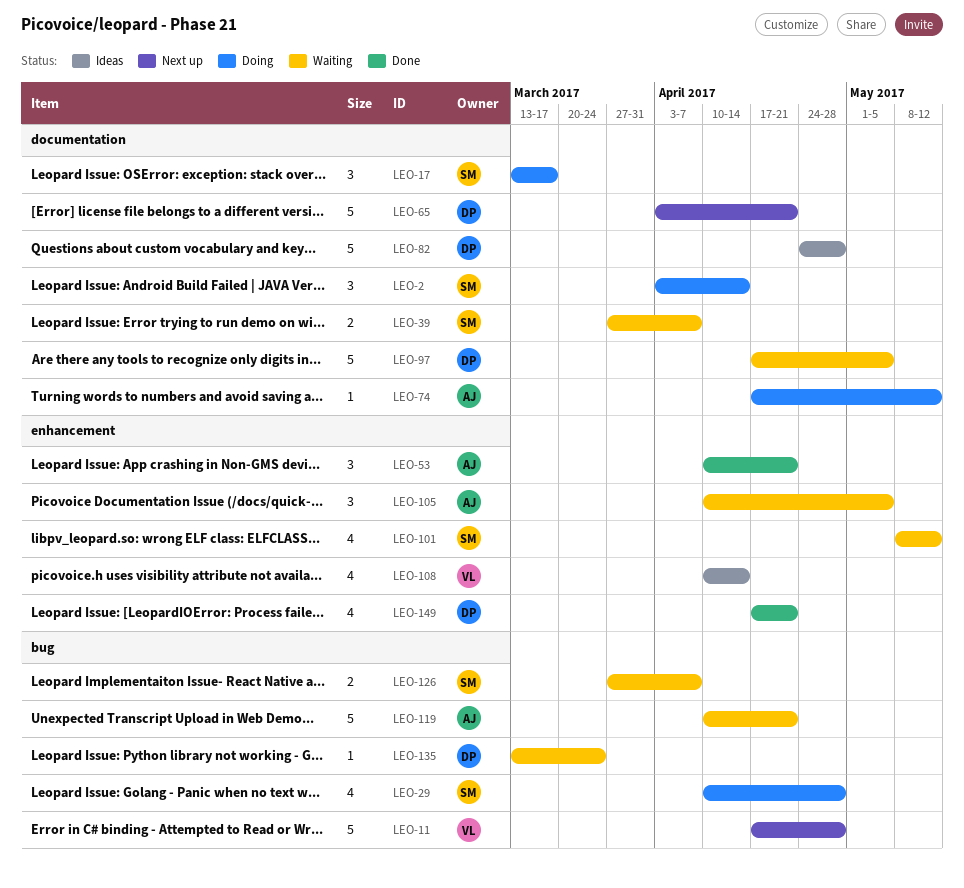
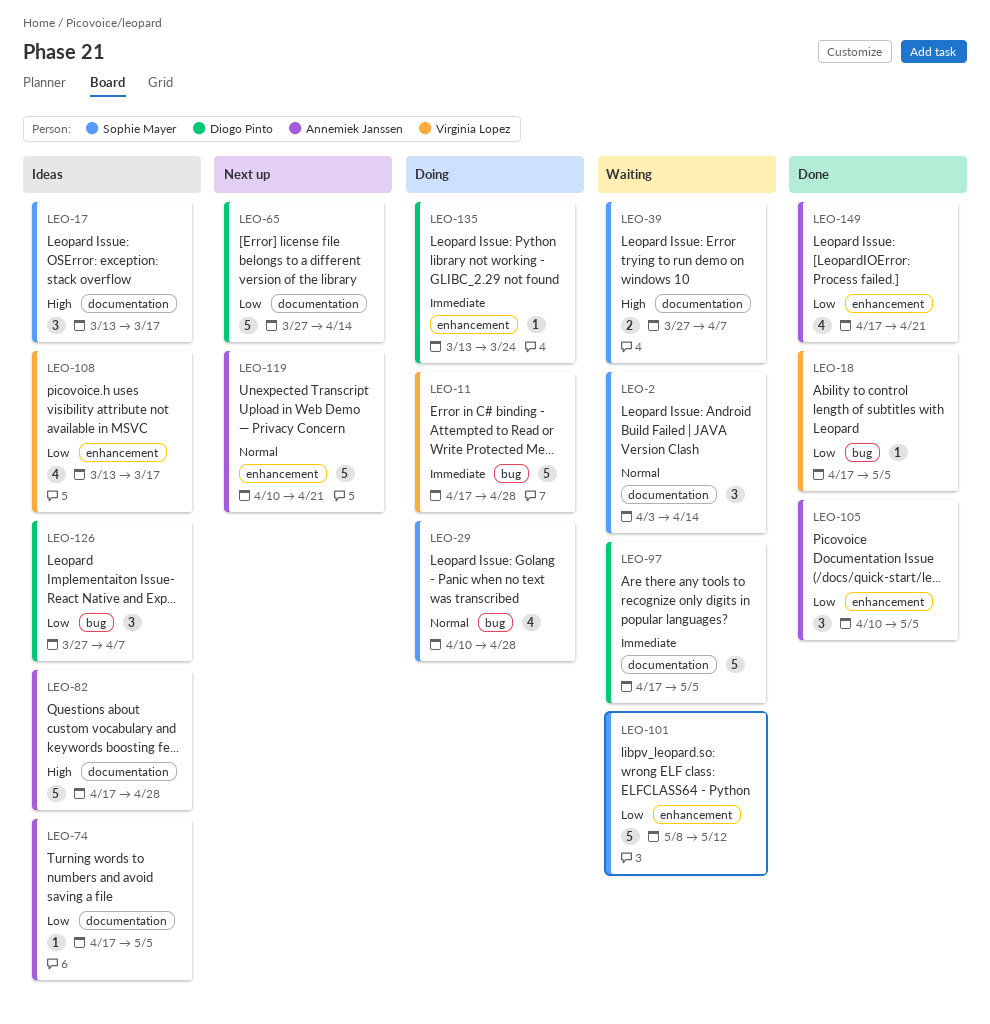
LEO-2, status: Doing -> Waiting
LEO-11, status: Next up -> Doing
LEO-17, status: Doing -> Ideas
LEO-18: none -> present
LEO-53: present -> none
LEO-65, start: Apr 3 -> Mar 27
LEO-65, due: Apr 21 -> Apr 14
LEO-74, status: Doing -> Ideas
LEO-74, due: May 12 -> May 5
LEO-82, owner: Diogo Pinto -> Annemiek Janssen
LEO-82, start: Apr 24 -> Apr 17
LEO-101, estimate: 4 -> 5
LEO-105, status: Waiting -> Done
LEO-108, start: Apr 10 -> Mar 13
LEO-108, due: Apr 14 -> Mar 17
LEO-119, status: Waiting -> Next up
LEO-119, label: bug -> enhancement
LEO-126, status: Waiting -> Ideas
LEO-126, owner: Sophie Mayer -> Diogo Pinto
LEO-126, estimate: 2 -> 3
LEO-135, status: Waiting -> Doing
LEO-135, label: bug -> enhancement
LEO-149, owner: Diogo Pinto -> Annemiek Janssen

